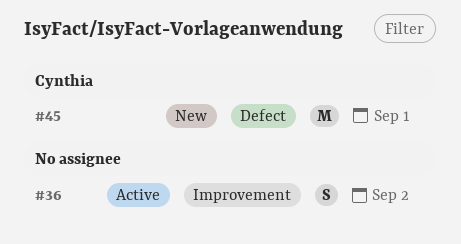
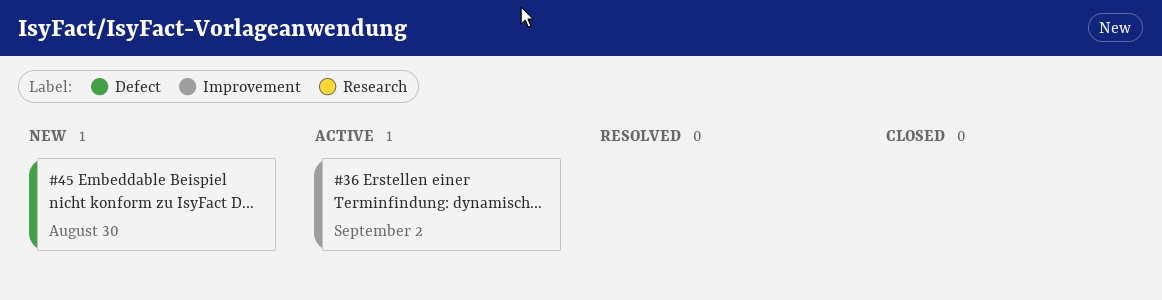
#45, due: Sep 1 -> Aug 30

